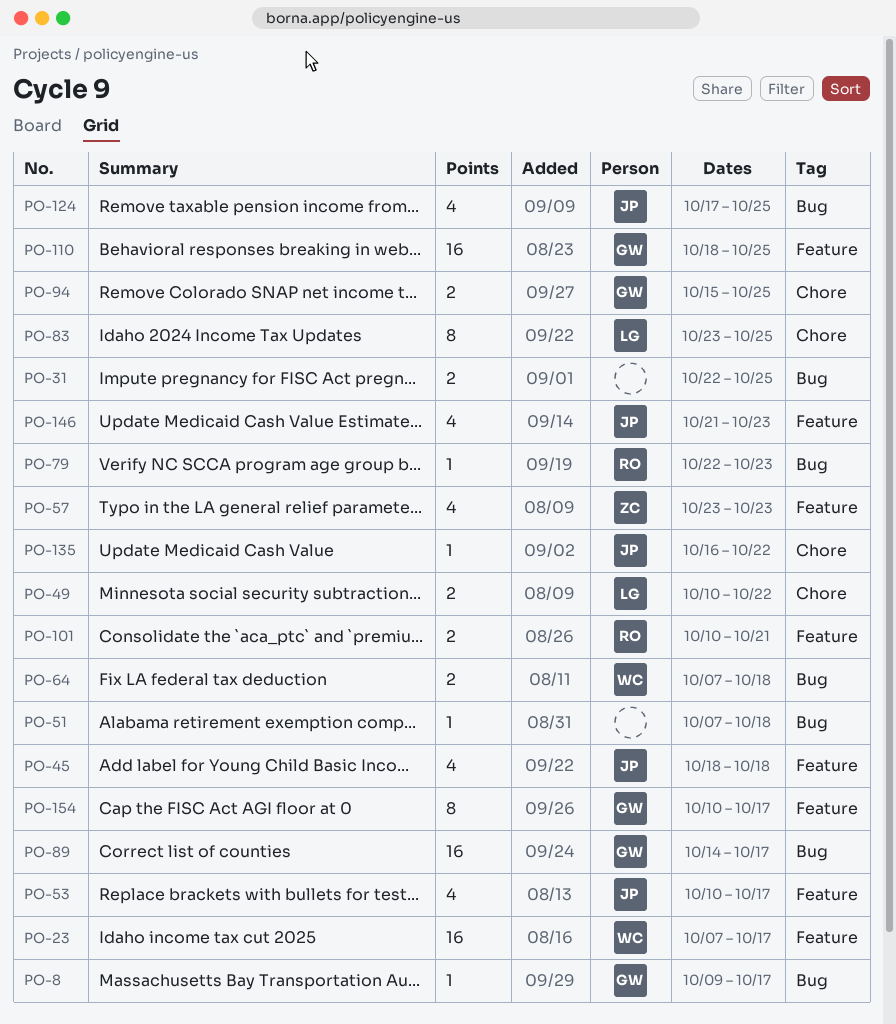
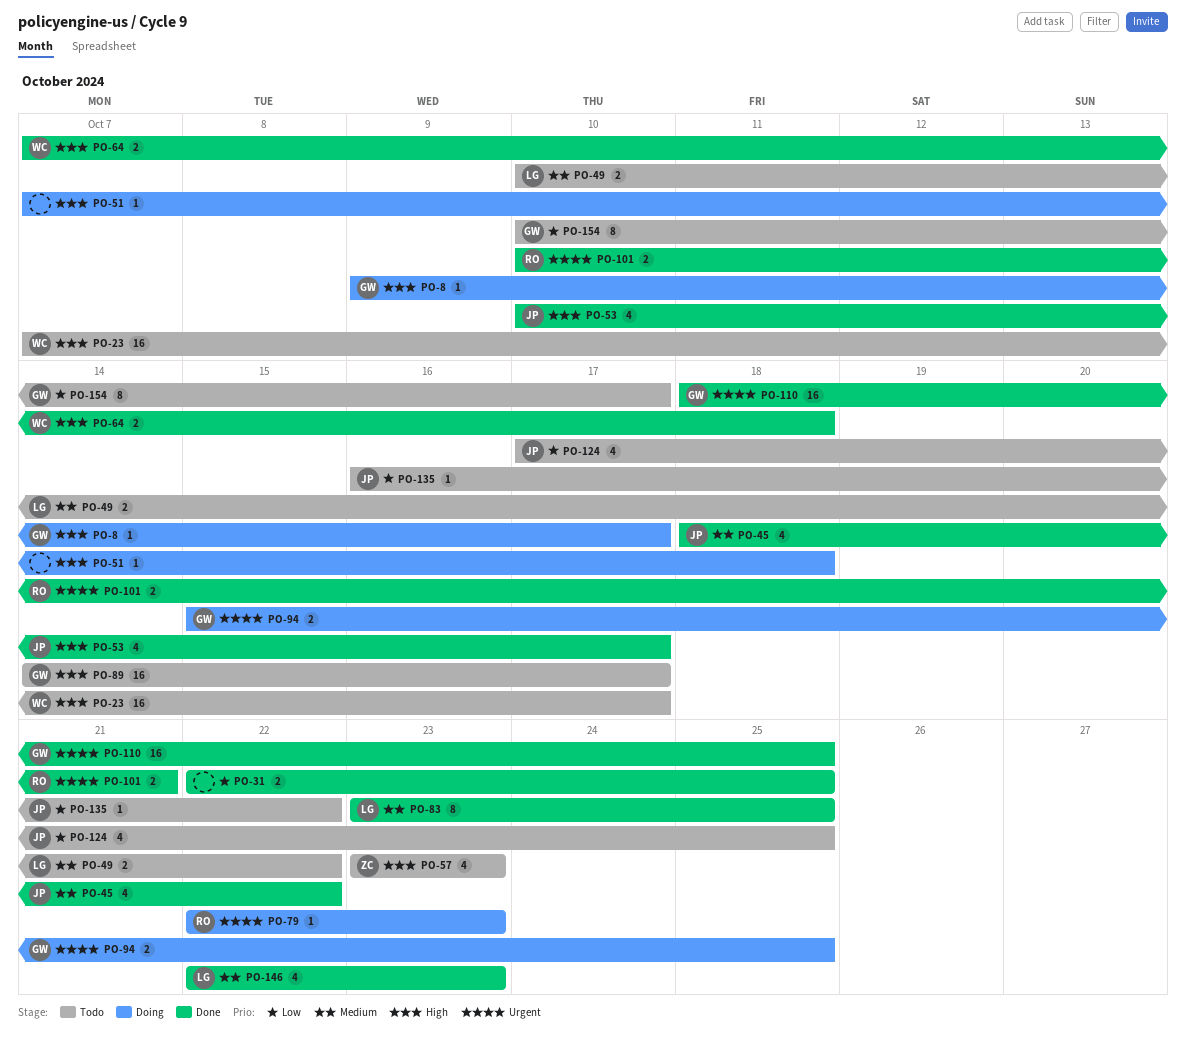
PO-45, due: Oct 18 -> Oct 22
PO-146, owner: JP -> LG
PO-146, start: Oct 21 -> Oct 22

